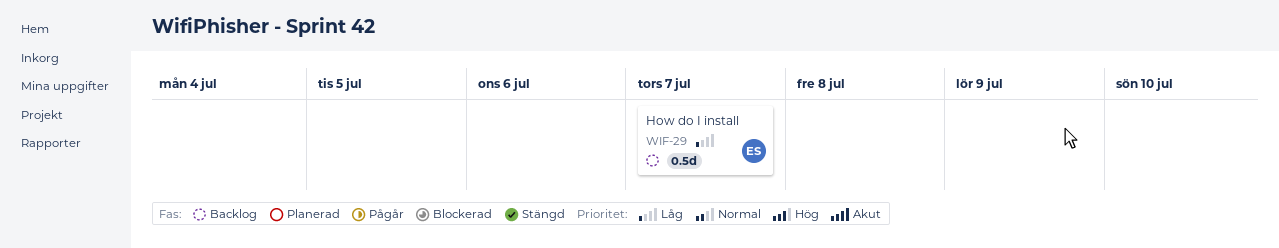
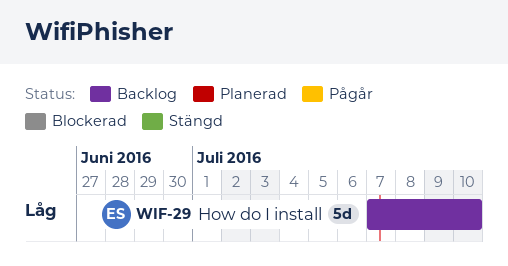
WIF-29, estimate: 0.5d -> 5d
WIF-29, due: Jul 7 -> Jul 10

